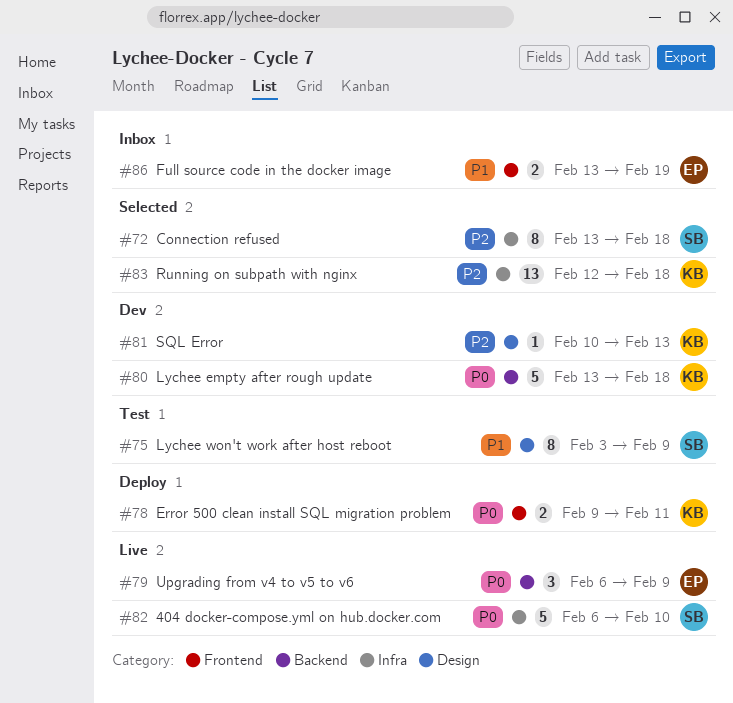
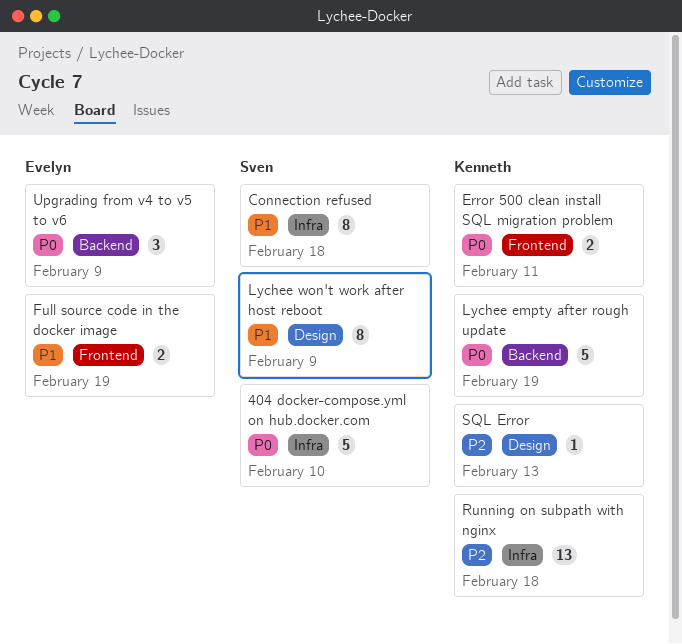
Connection refused, priority: P2 -> P1
Lychee empty after rough update, due: Feb 18 -> Feb 19

